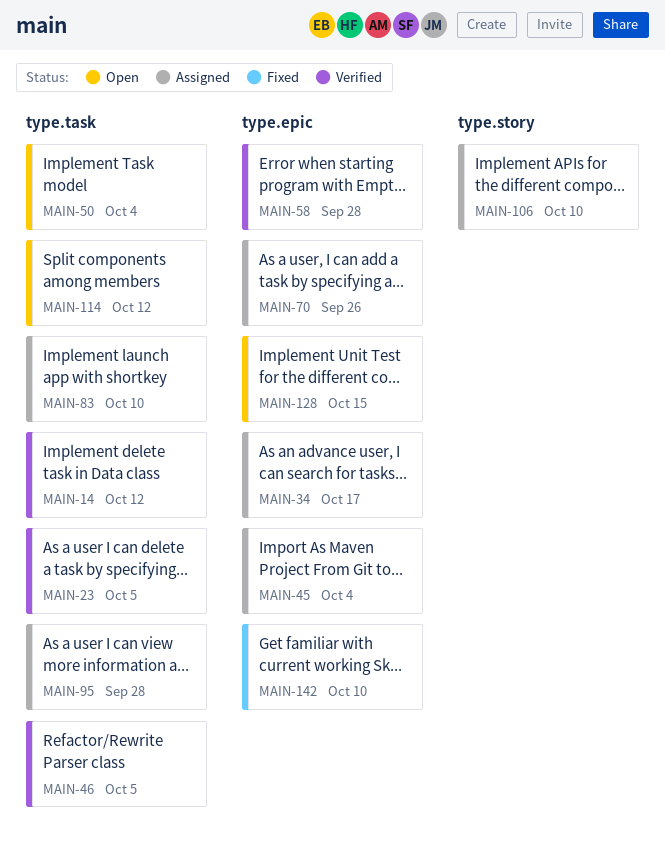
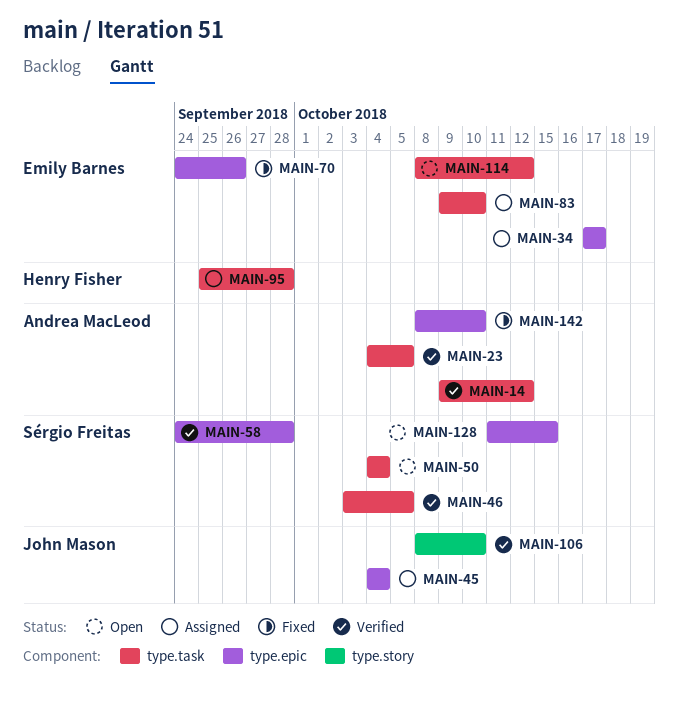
MAIN-70, status: Assigned -> Fixed
MAIN-106, status: Assigned -> Verified

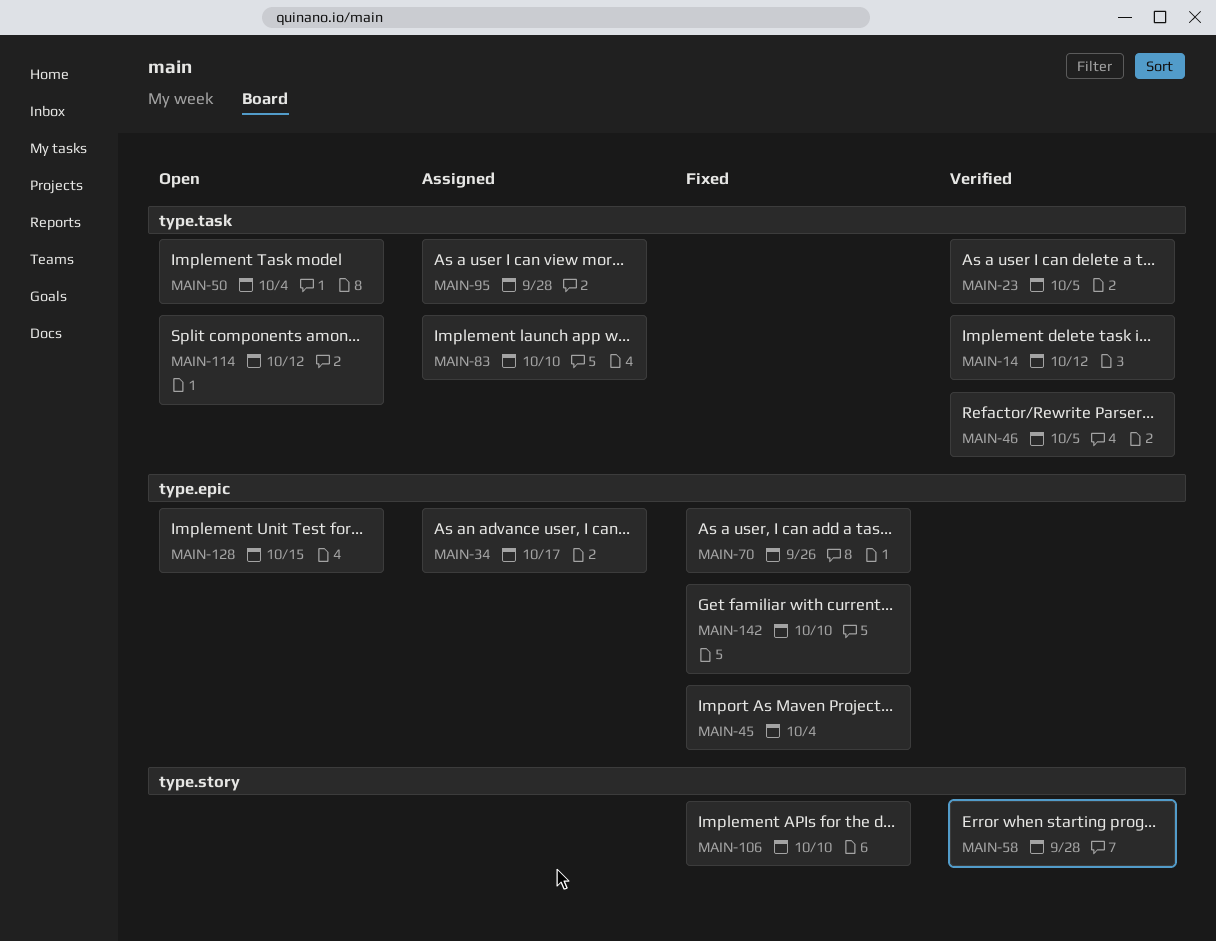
MAIN-45, status: Assigned -> Fixed
MAIN-58, label: type.epic -> type.story
MAIN-106, status: Verified -> Fixed

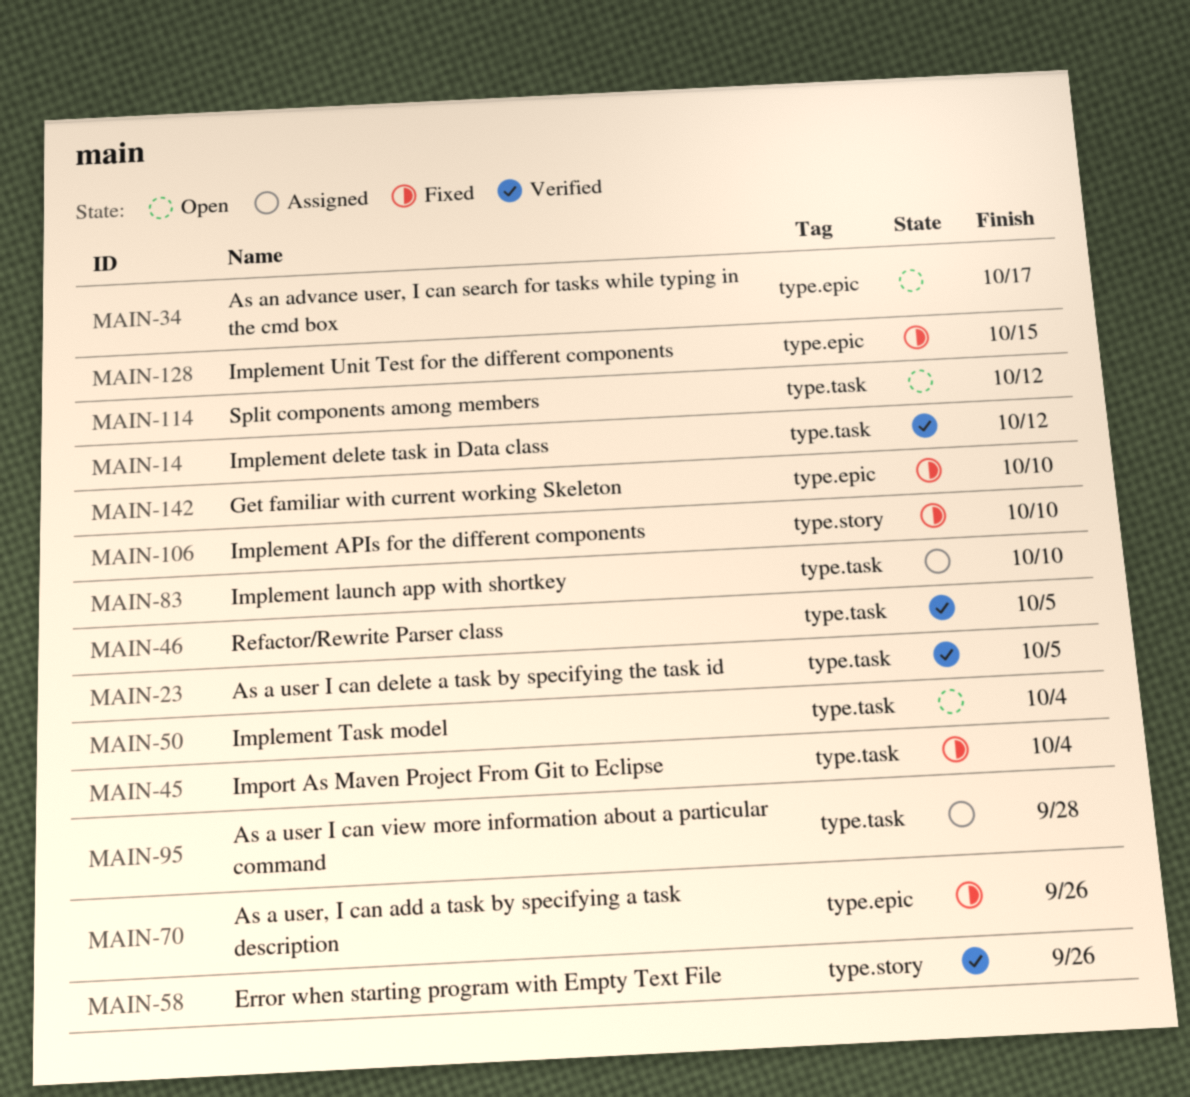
MAIN-34, status: Assigned -> Open
MAIN-45, label: type.epic -> type.task
MAIN-58, due: Sep 28 -> Sep 26
MAIN-128, status: Open -> Fixed

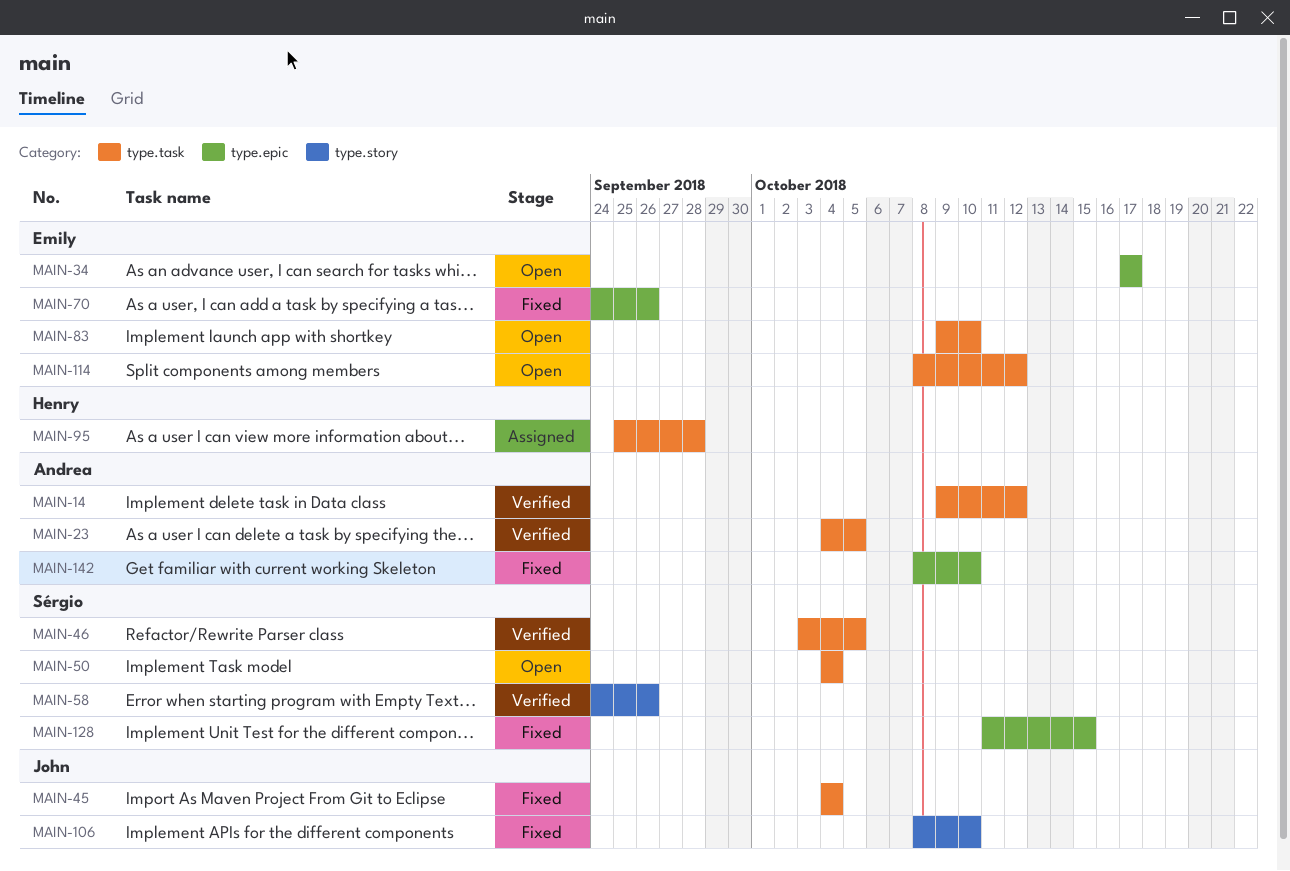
MAIN-83, status: Assigned -> Open

